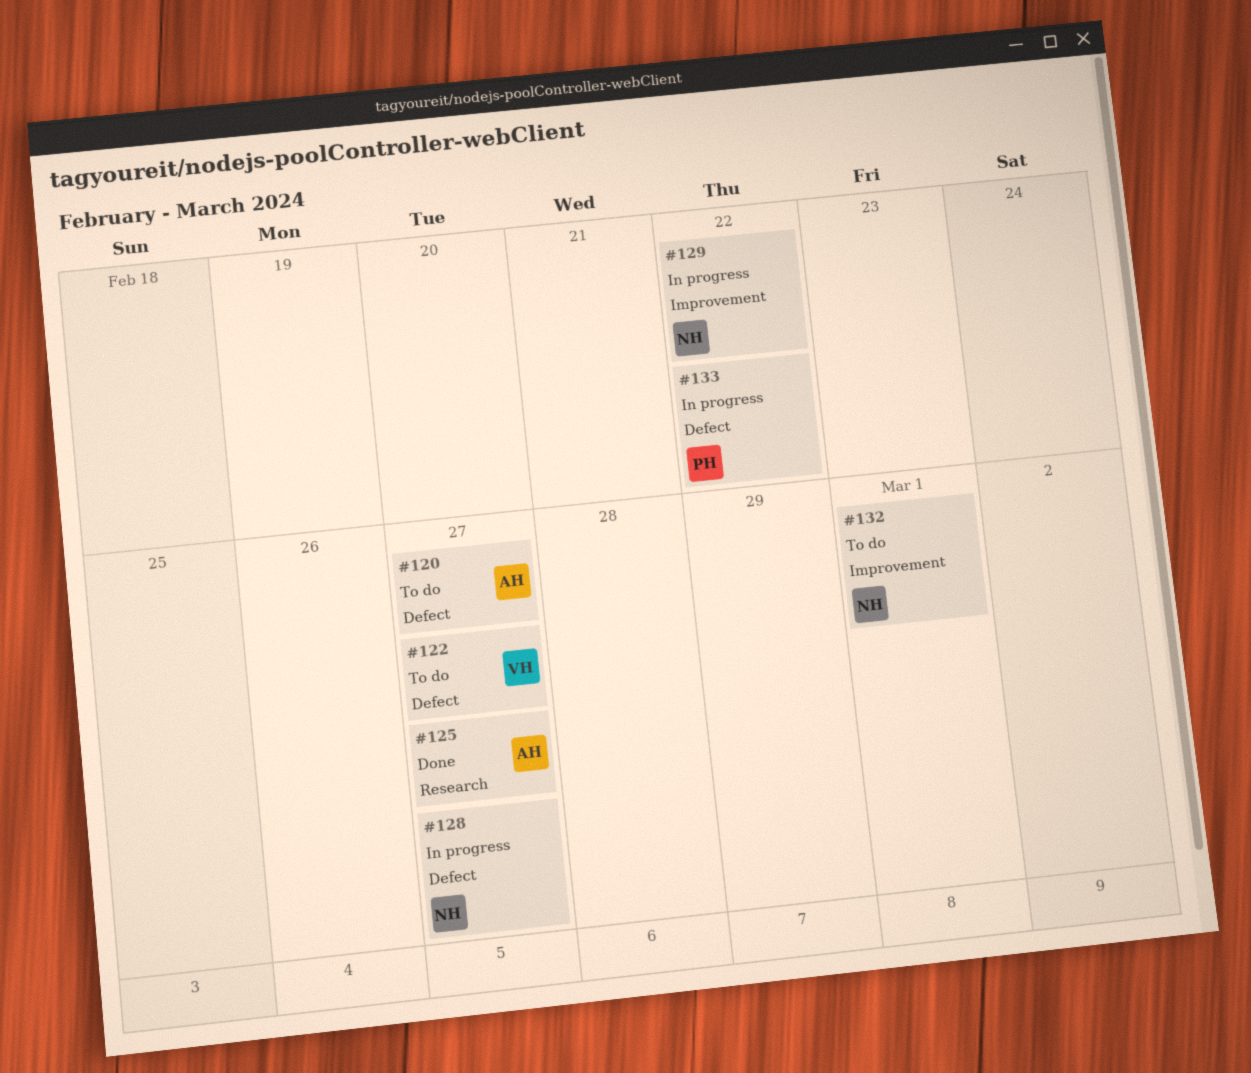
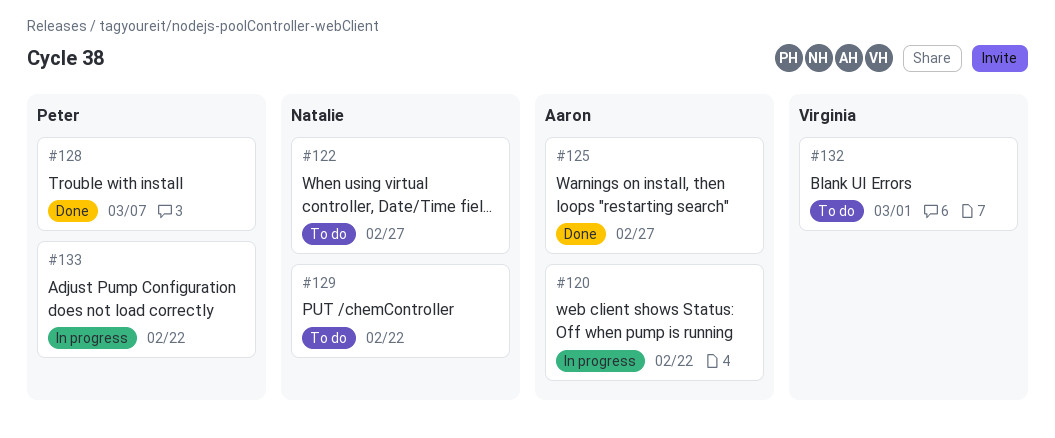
#120, status: To do -> In progress
#120, due: Feb 27 -> Feb 22
#122, owner: Virginia -> Natalie
#128, status: In progress -> Done
#128, owner: Natalie -> Peter
#128, due: Feb 27 -> Mar 7
#129, status: In progress -> To do
#132, owner: Natalie -> Virginia

